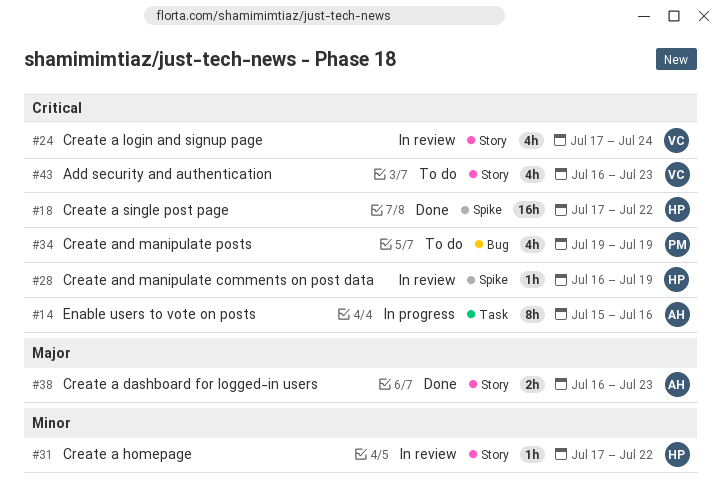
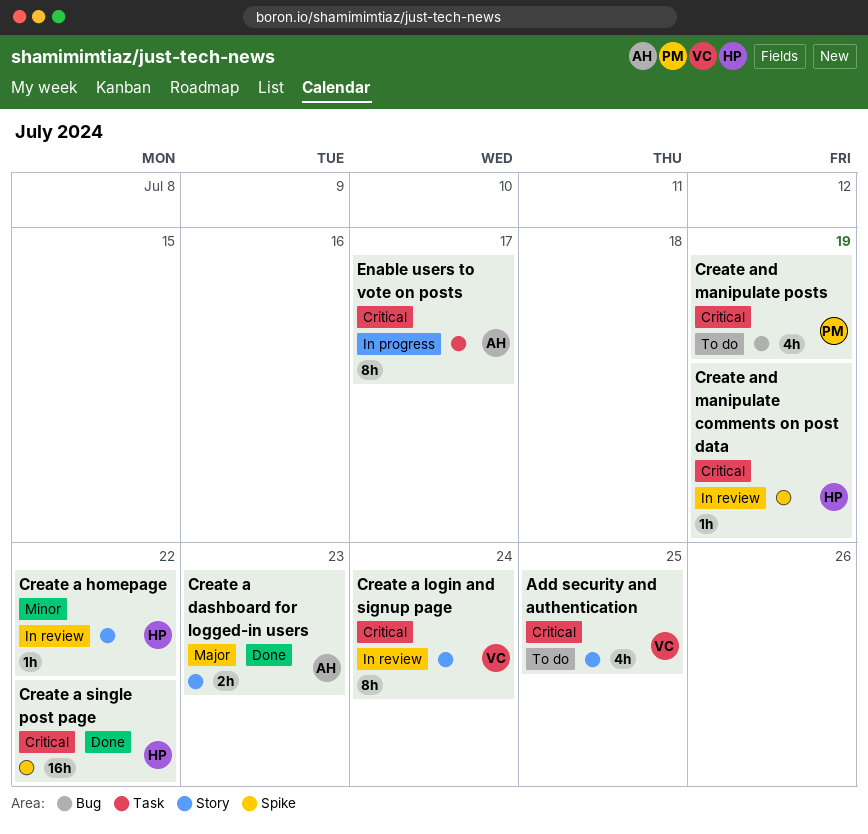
Add security and authentication, due: Jul 23 -> Jul 25
Create a login and signup page, estimate: 4h -> 8h
Enable users to vote on posts, due: Jul 16 -> Jul 17

